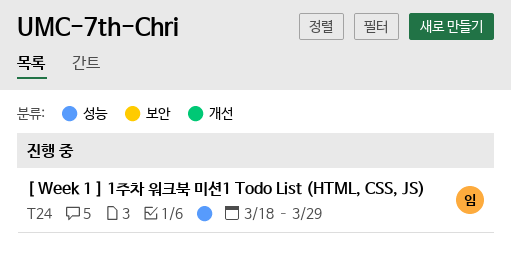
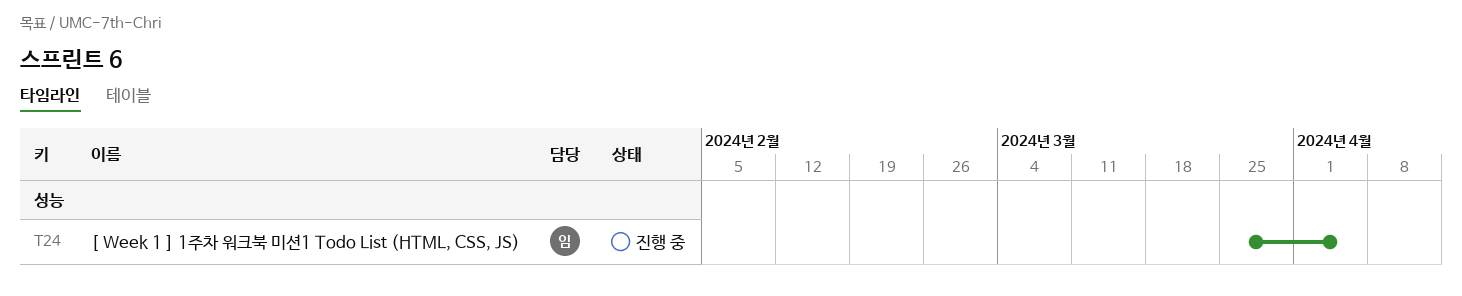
T24, start: Mar 18 -> Mar 25
T24, due: Mar 29 -> Apr 5

